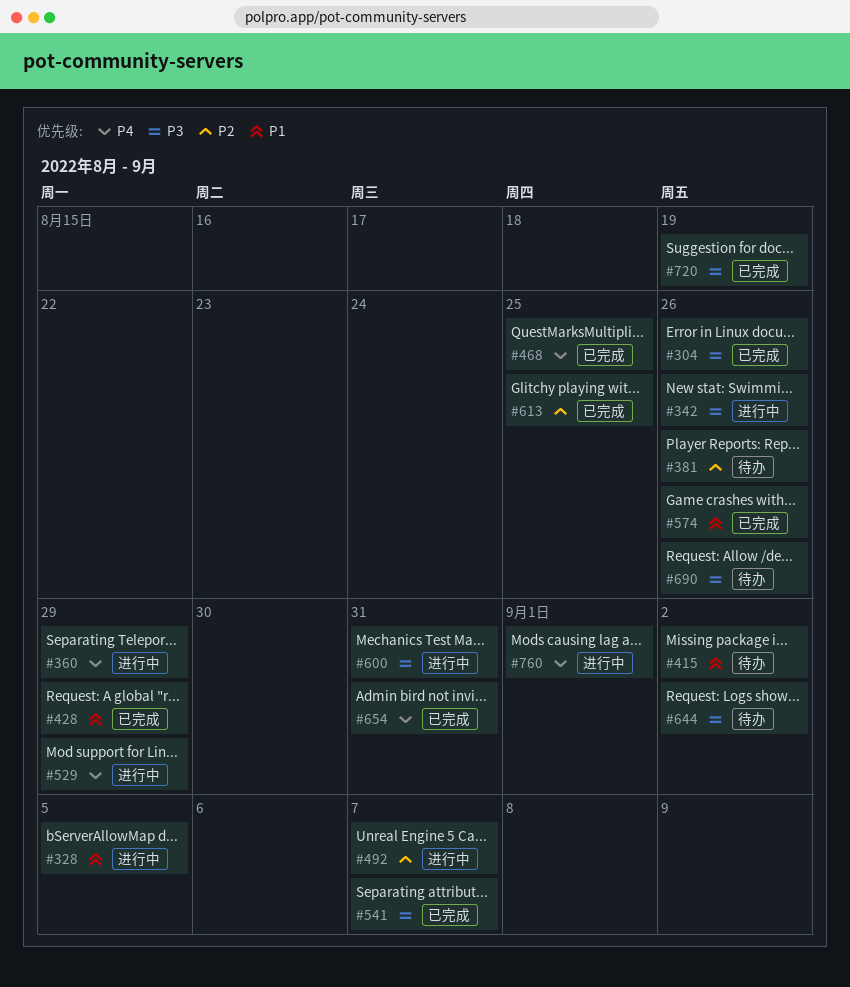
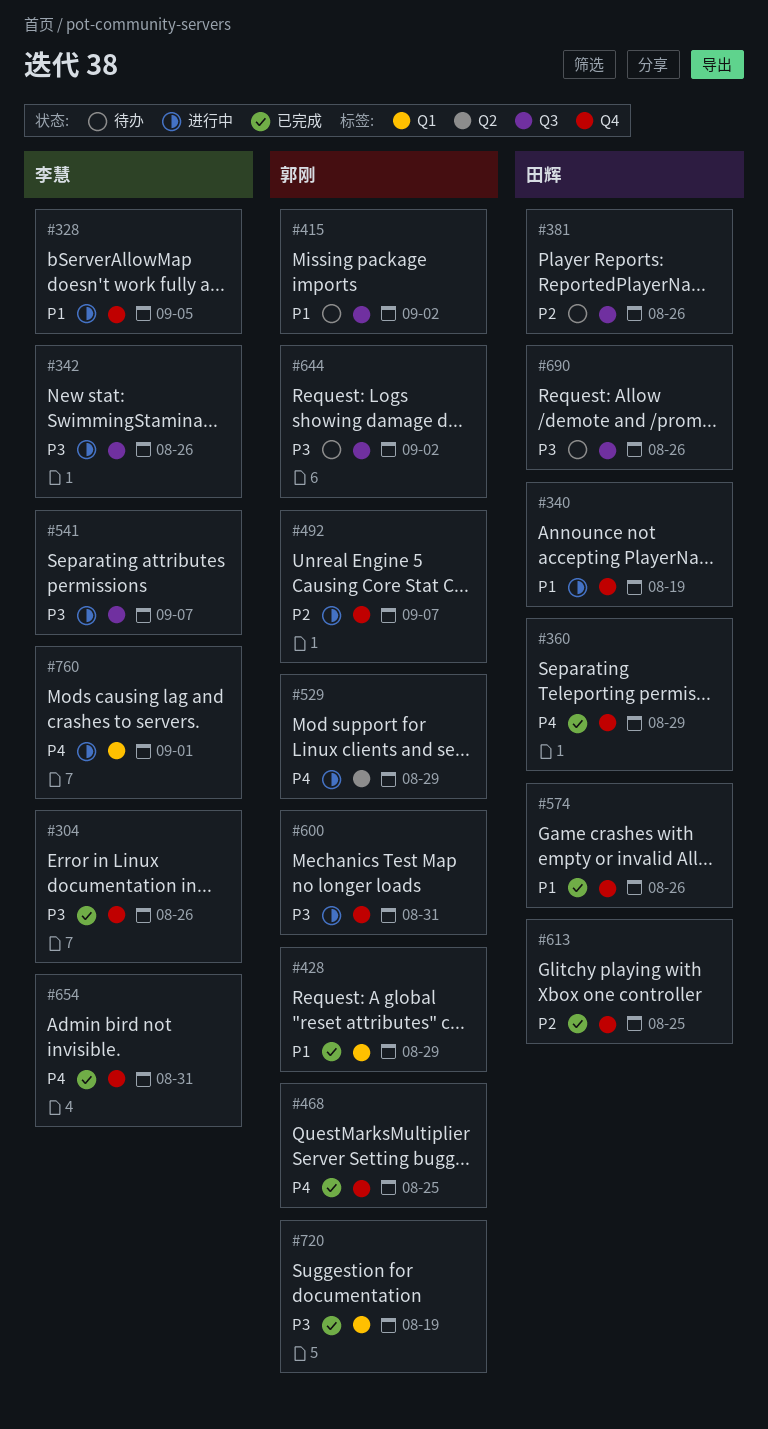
#340: none -> present
#360, status: 进行中 -> 已完成
#541, status: 已完成 -> 进行中

